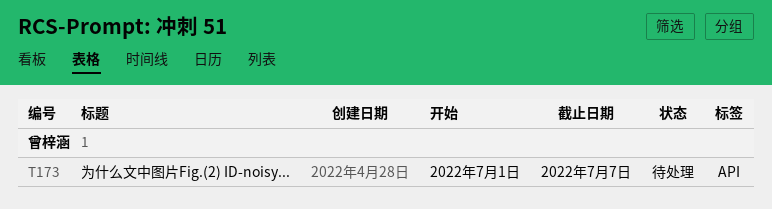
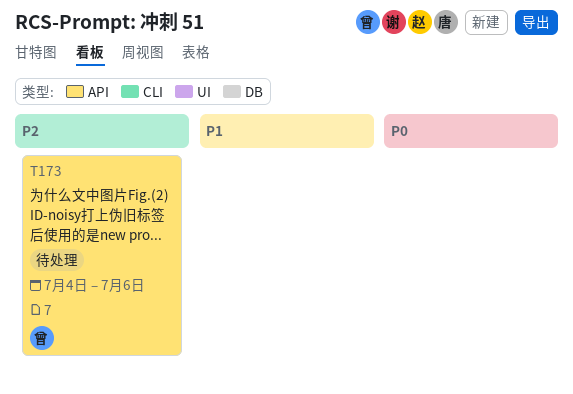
T173, start: Jul 1 -> Jul 4
T173, due: Jul 7 -> Jul 6

